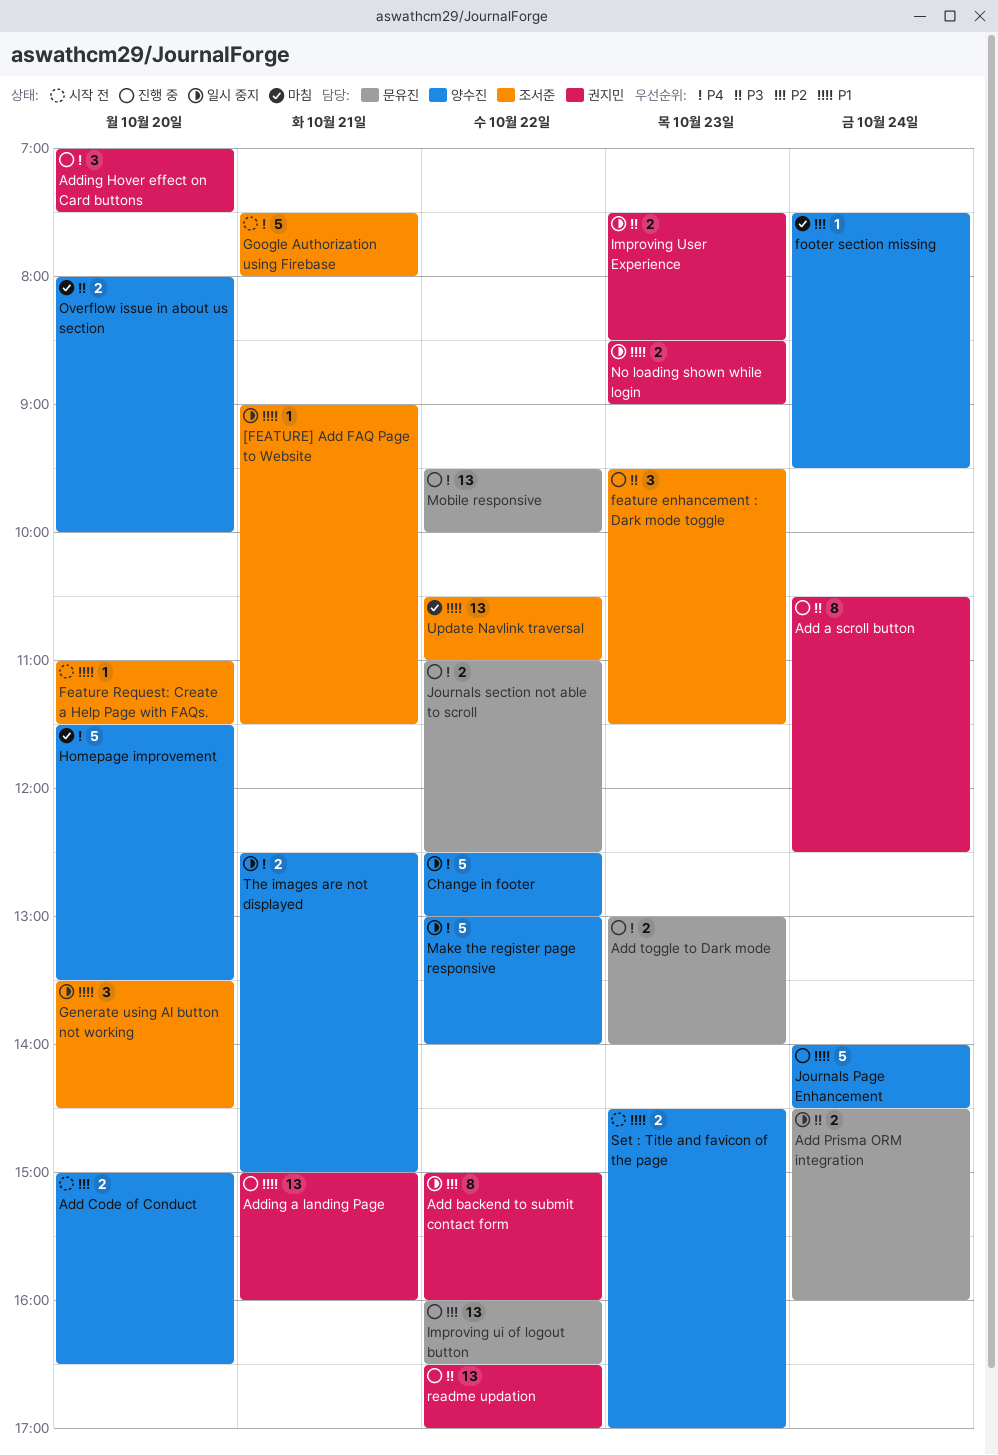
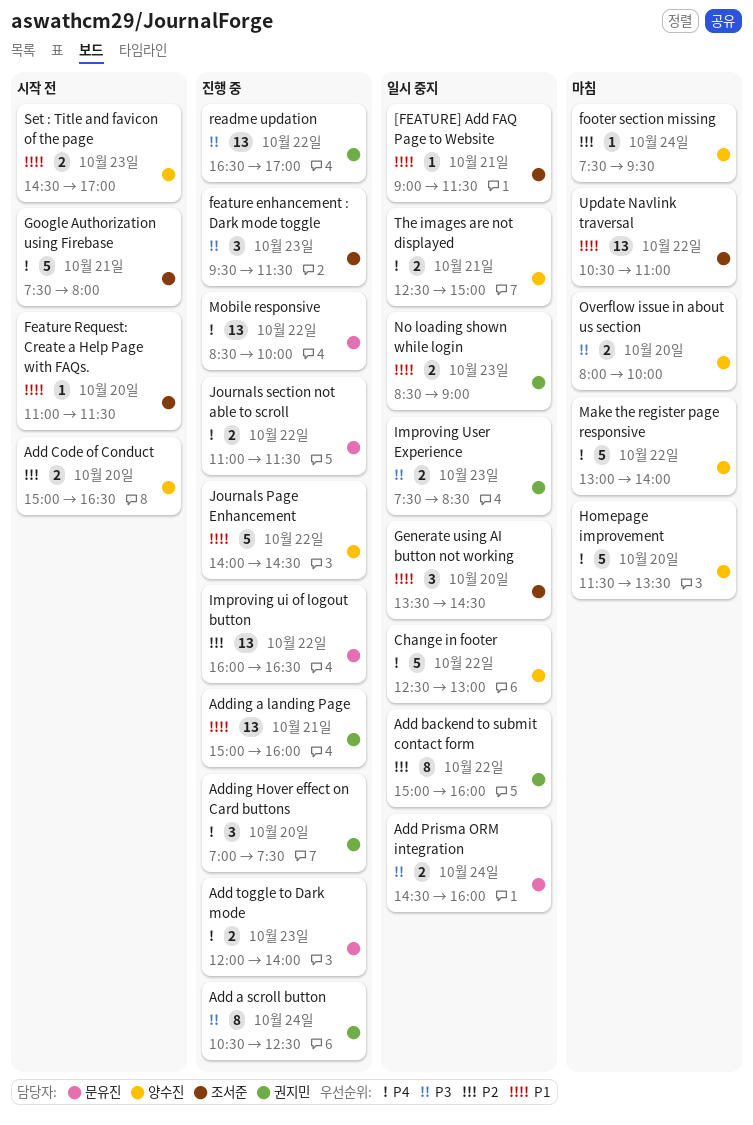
Add toggle to Dark mode, begins: 13:00 -> 12:00
Journals Page Enhancement, day: Oct 24 -> Oct 22
Journals section not able to scroll, ends: 12:30 -> 11:30
Make the register page responsive, status: 일시 중지 -> 마침
Mobile responsive, begins: 09:30 -> 08:30

